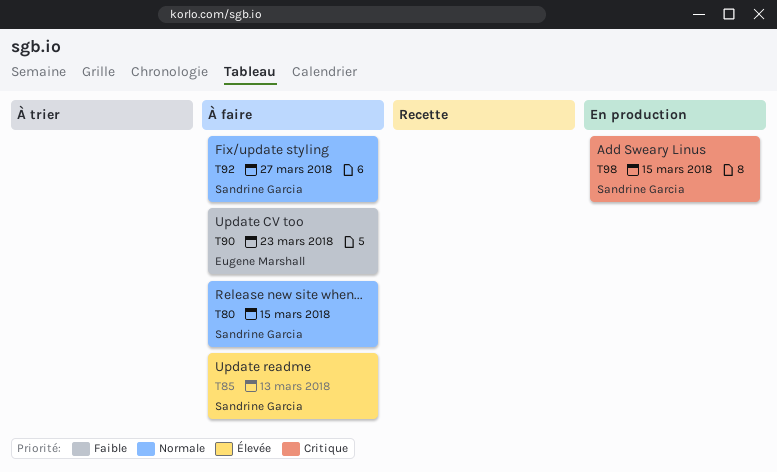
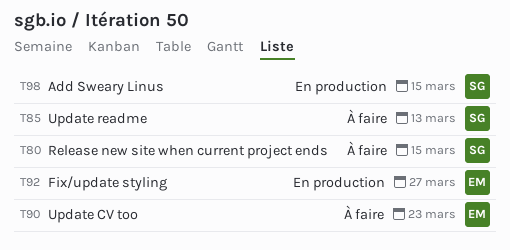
T92, status: À faire -> En production
T92, owner: Sandrine Garcia -> Eugene Marshall

